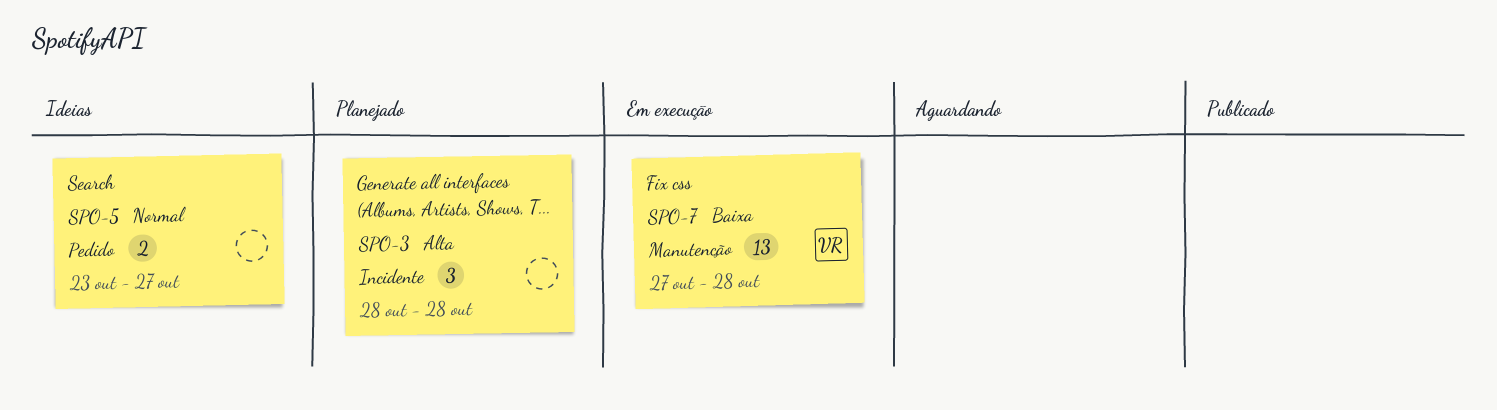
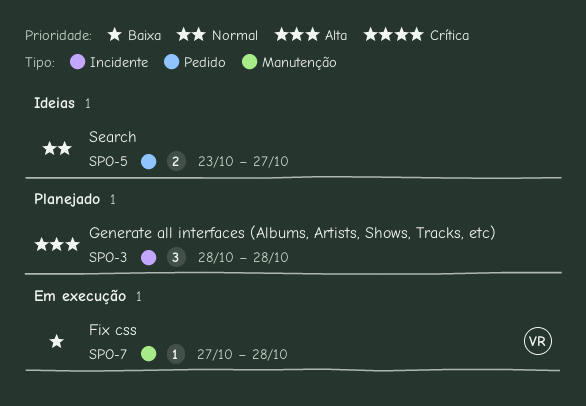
SPO-7, estimate: 13 -> 1

